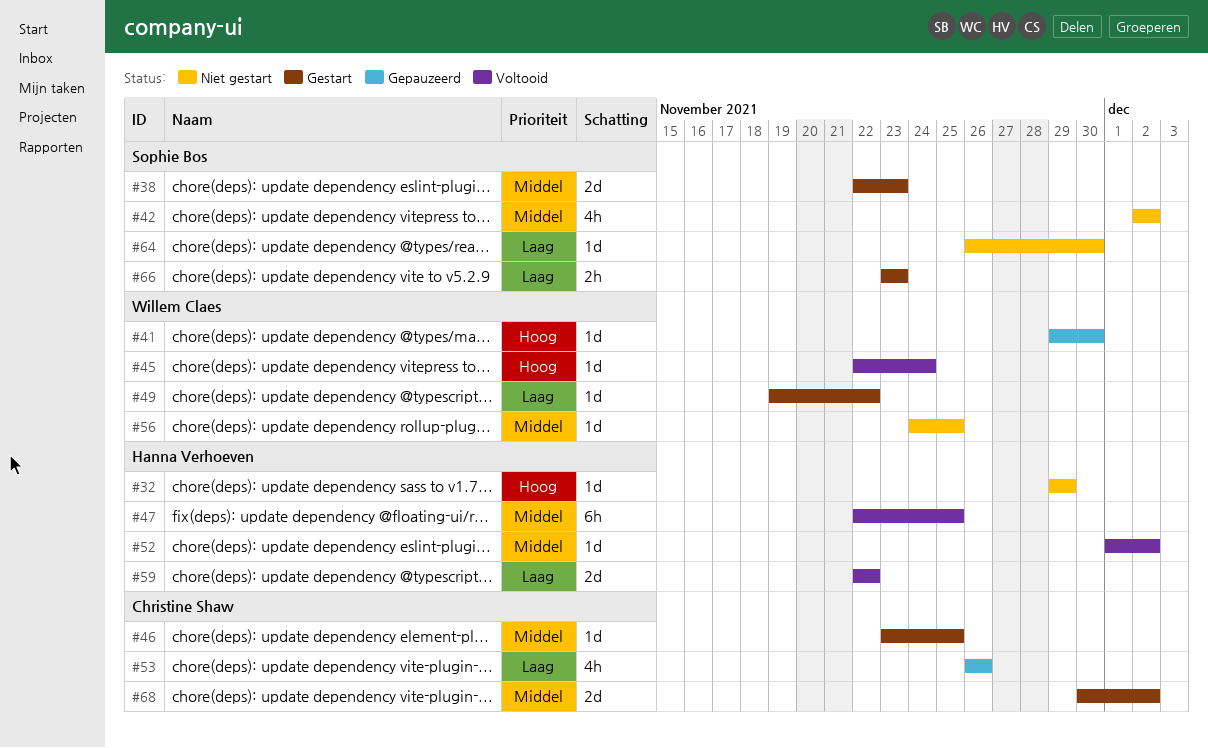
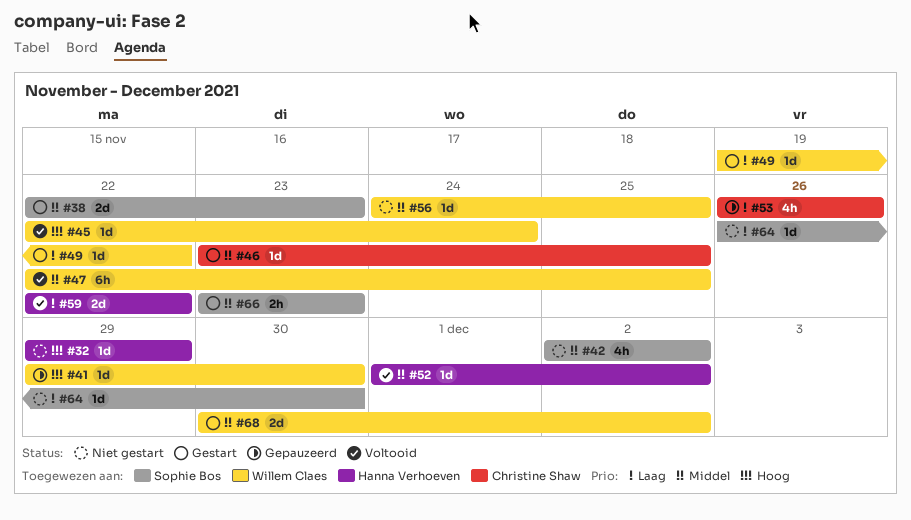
#47, owner: Hanna Verhoeven -> Willem Claes
#66, priority: Laag -> Middel
#68, owner: Christine Shaw -> Willem Claes

